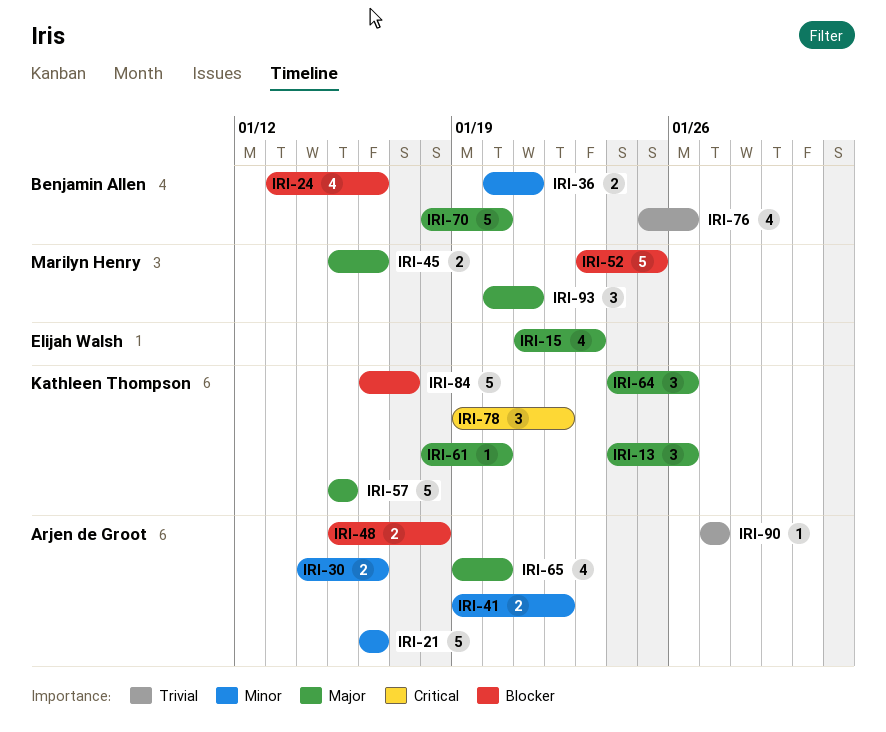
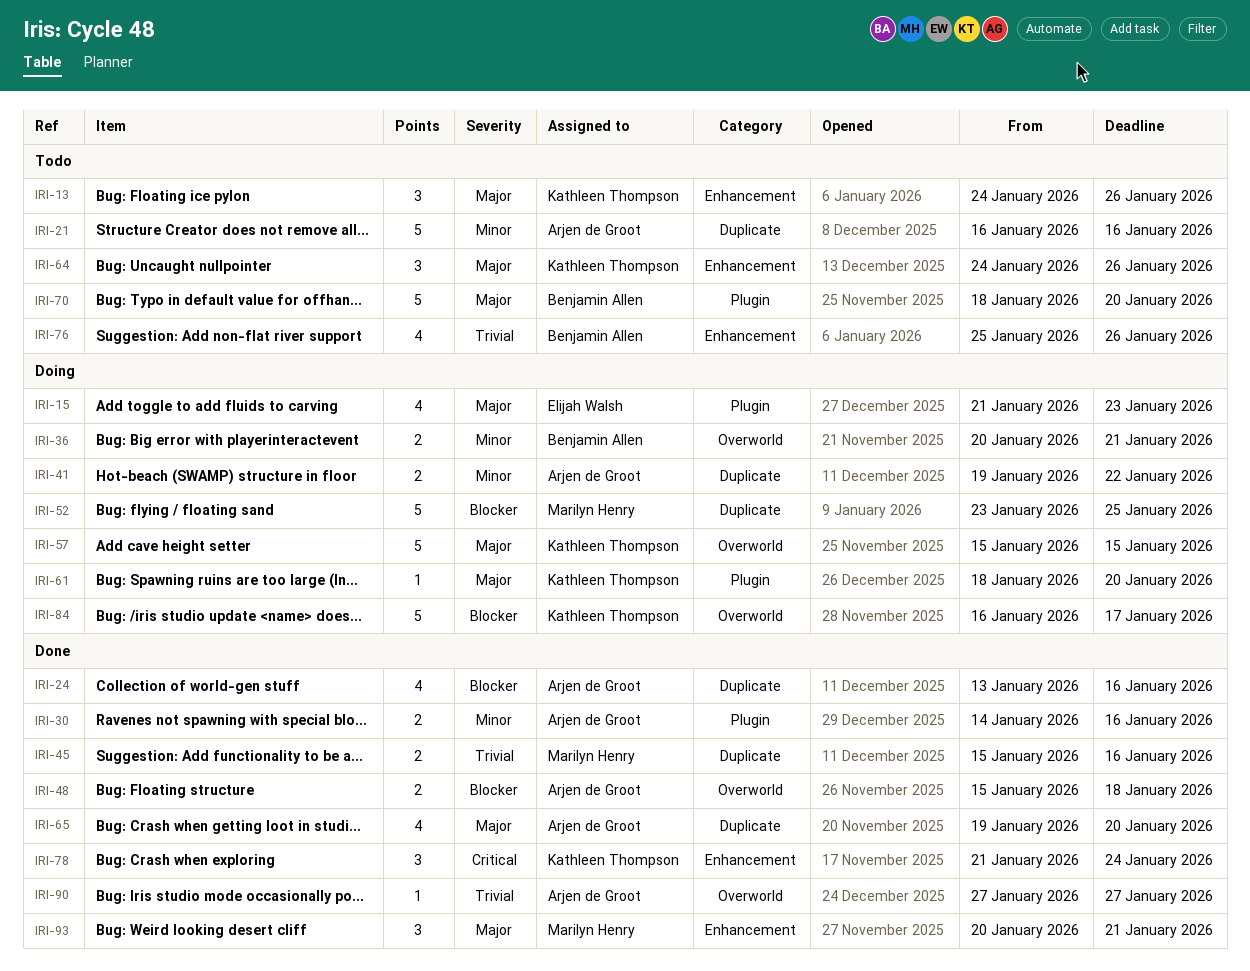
IRI-24, owner: Benjamin Allen -> Arjen de Groot
IRI-45, priority: Major -> Trivial
IRI-78, start: Jan 19 -> Jan 21
IRI-78, due: Jan 22 -> Jan 24

